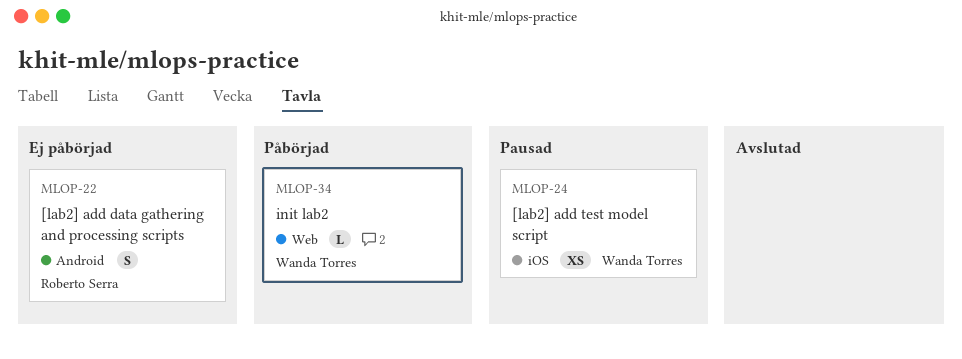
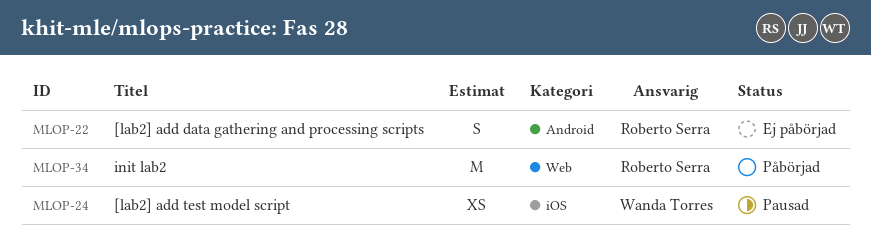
MLOP-34, owner: Wanda Torres -> Roberto Serra
MLOP-34, estimate: L -> M

